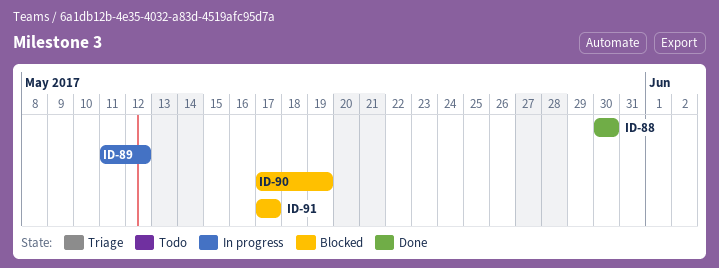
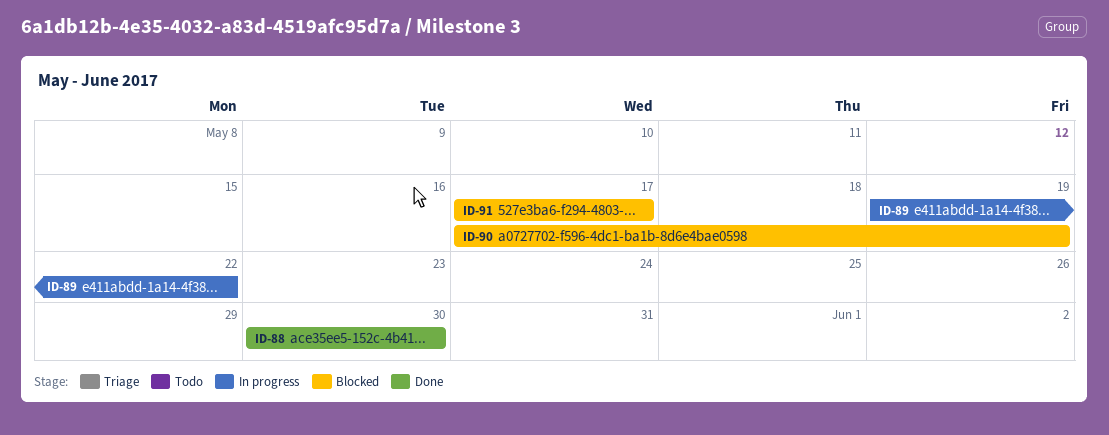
ID-89, start: May 11 -> May 19
ID-89, due: May 12 -> May 22

